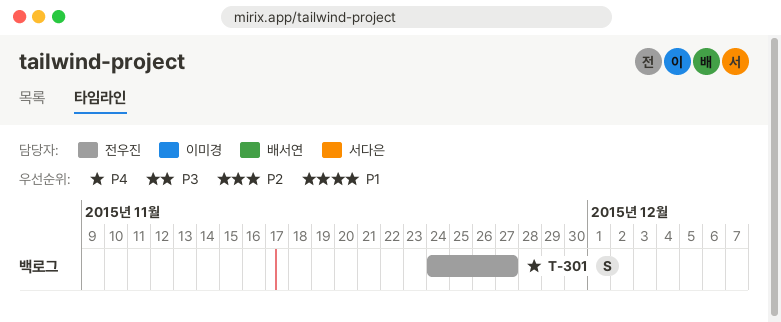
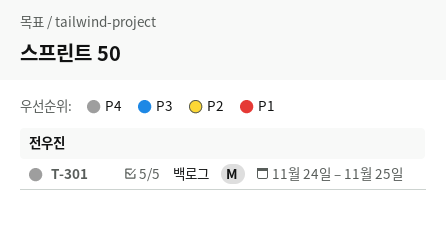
T-301, estimate: S -> M
T-301, due: Nov 27 -> Nov 25

